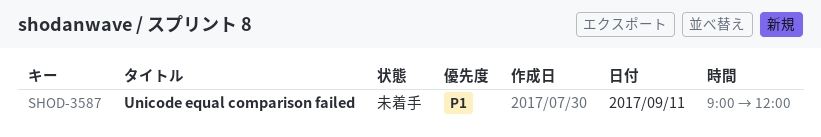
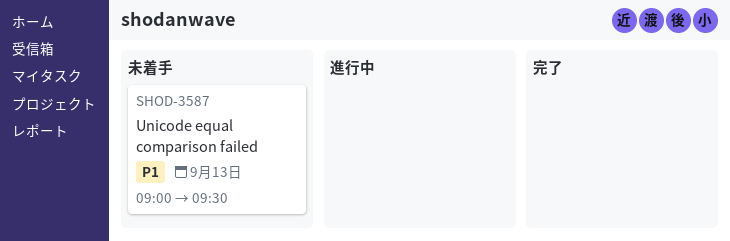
SHOD-3587, day: Sep 11 -> Sep 13
SHOD-3587, ends: 12:00 -> 09:30

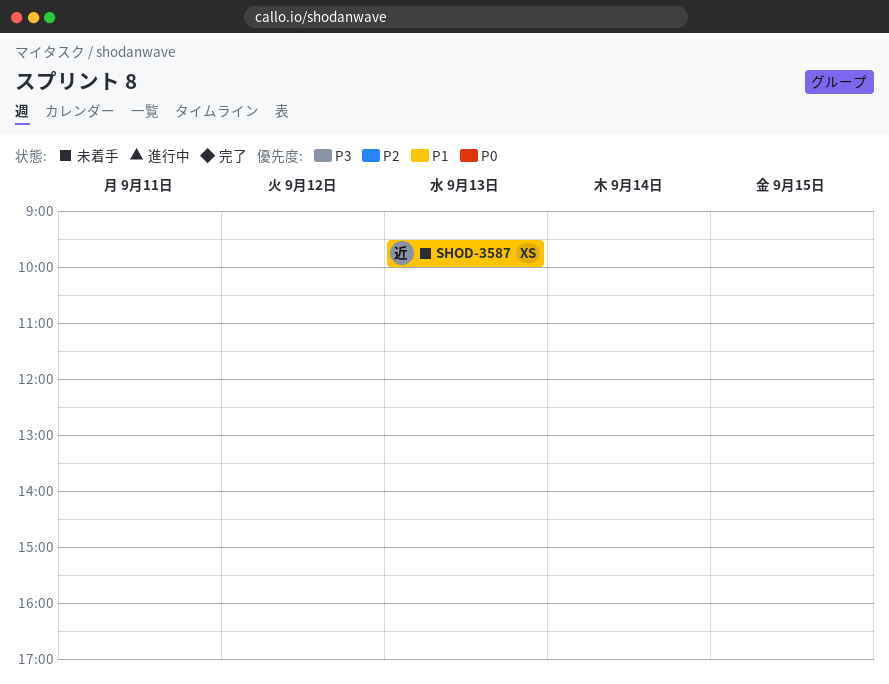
SHOD-3587, begins: 09:00 -> 09:30
SHOD-3587, ends: 09:30 -> 10:00

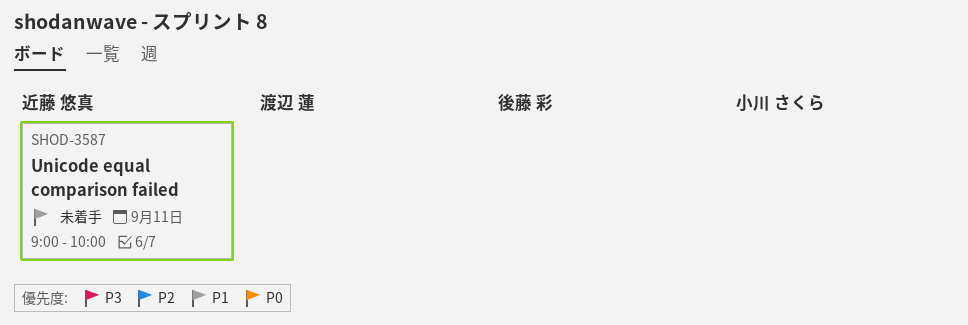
SHOD-3587, day: Sep 13 -> Sep 11
SHOD-3587, begins: 09:30 -> 09:00

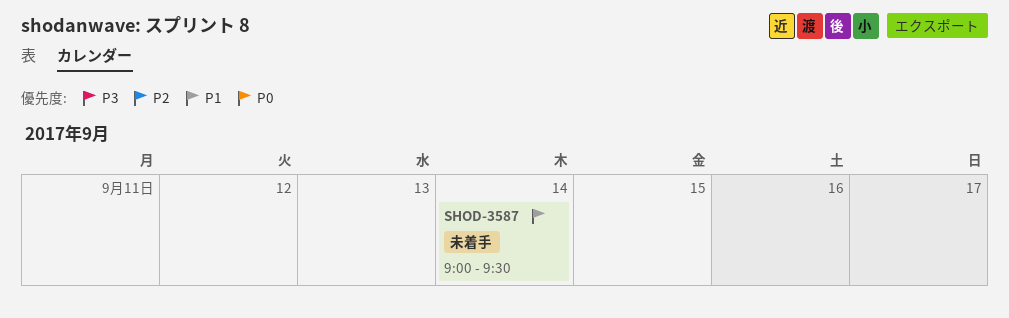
SHOD-3587, day: Sep 11 -> Sep 14
SHOD-3587, ends: 10:00 -> 09:30

